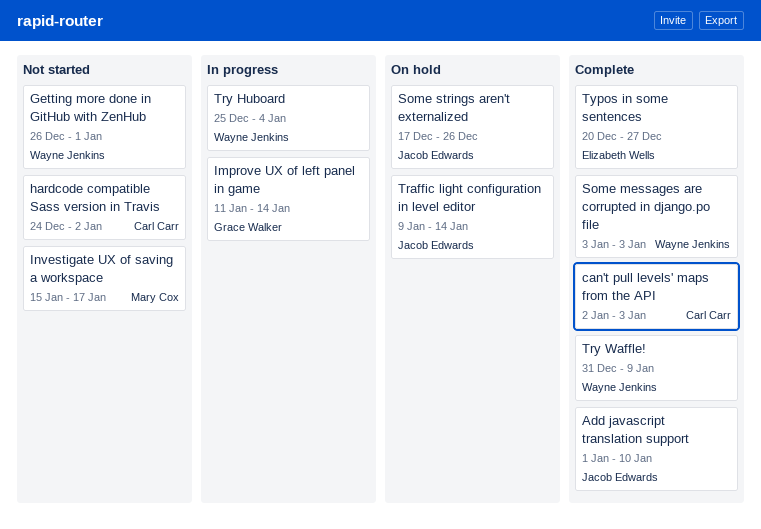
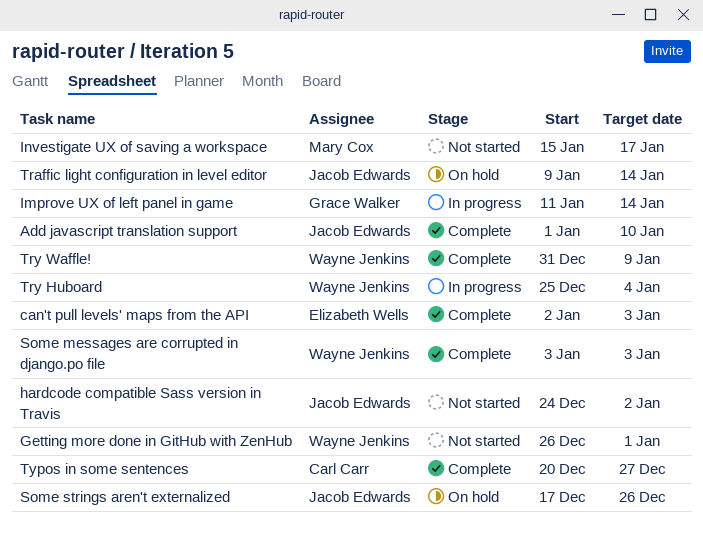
can't pull levels' maps from the API, owner: Carl Carr -> Elizabeth Wells
hardcode compatible Sass version in Travis, owner: Carl Carr -> Jacob Edwards
Typos in some sentences, owner: Elizabeth Wells -> Carl Carr

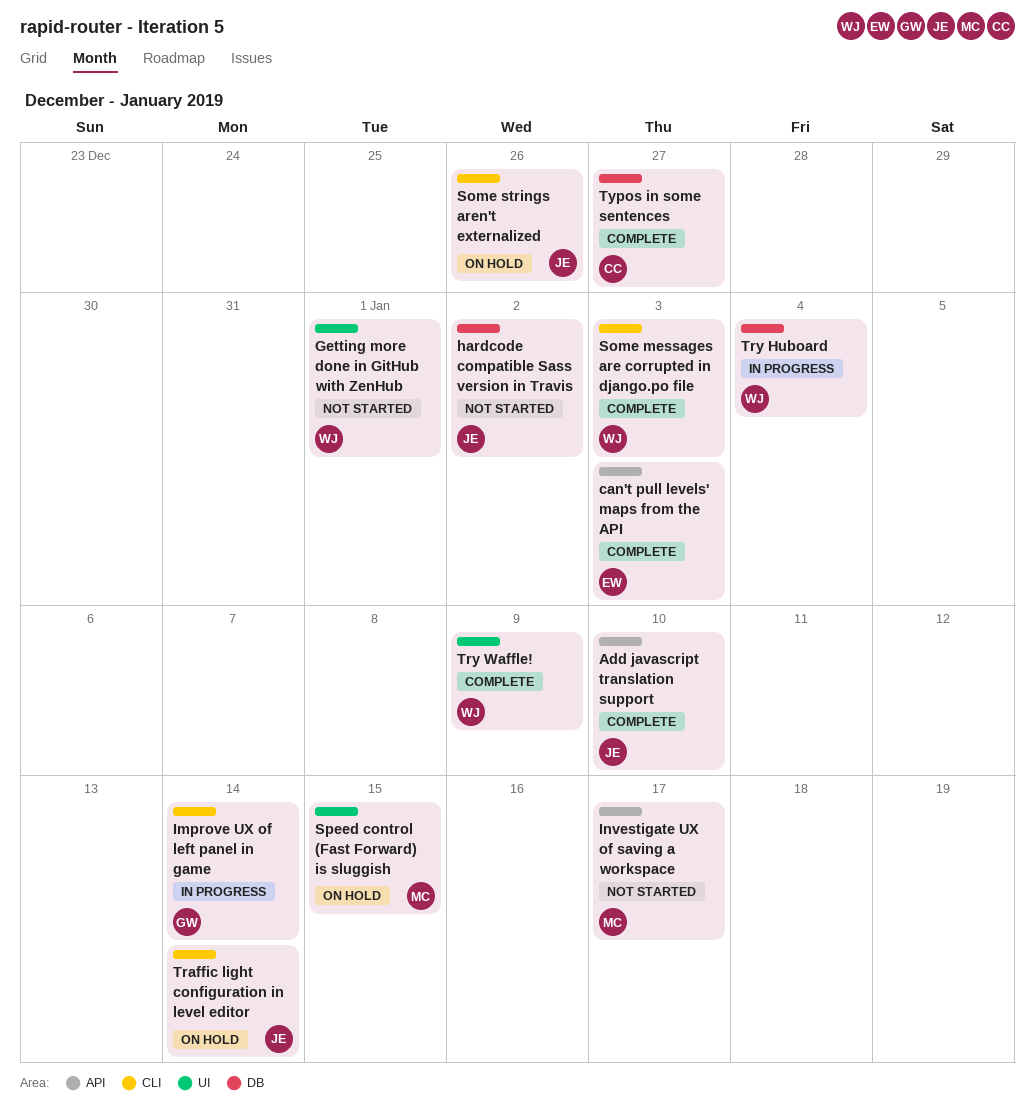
Speed control (Fast Forward) is sluggish: none -> present

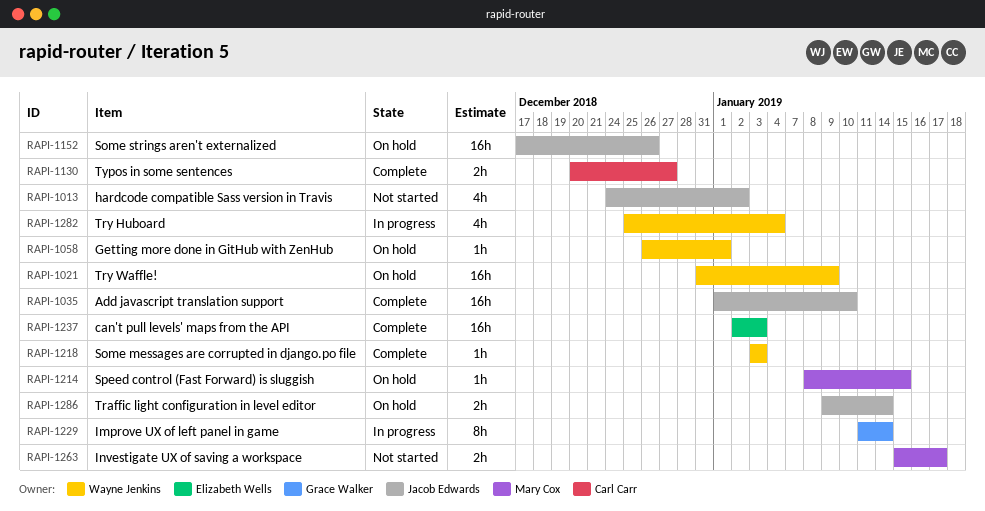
Getting more done in GitHub with ZenHub, status: Not started -> On hold
Try Waffle!, status: Complete -> On hold

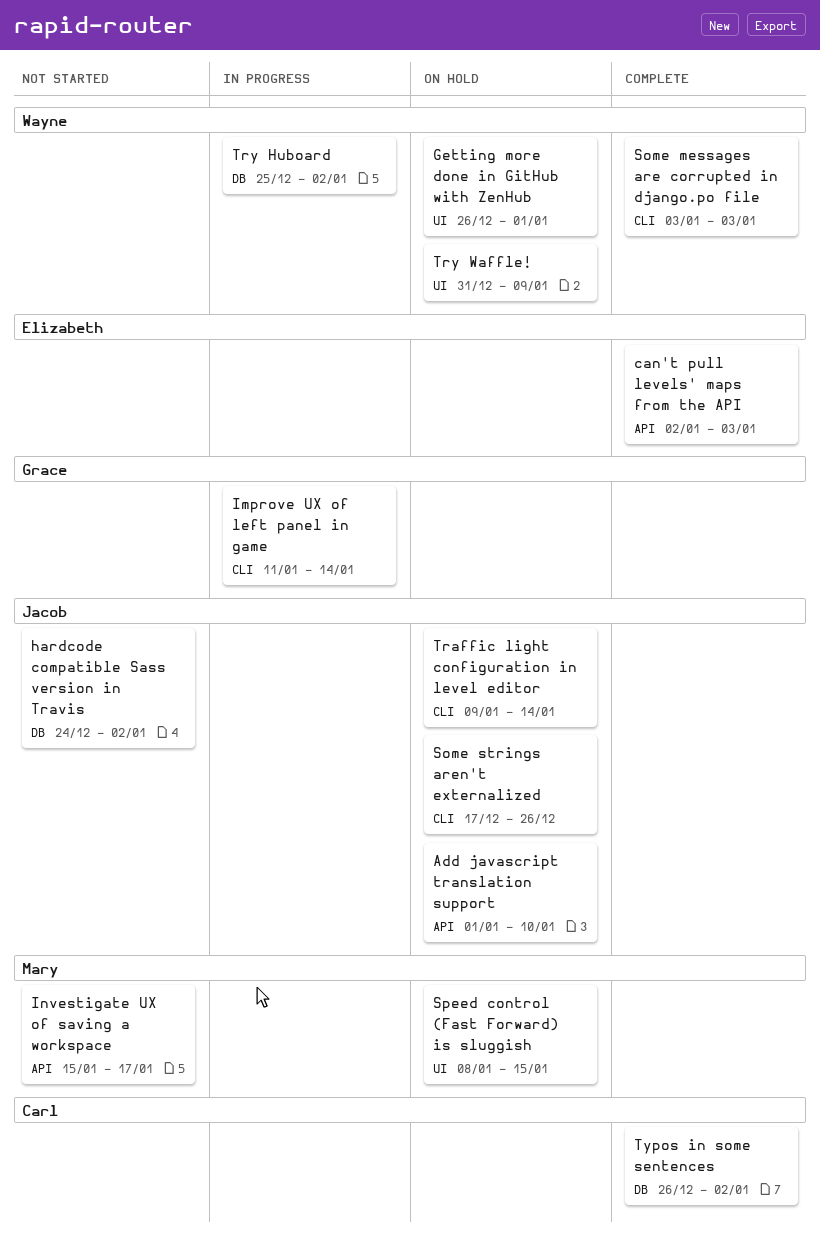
Add javascript translation support, status: Complete -> On hold
Try Huboard, due: Jan 4 -> Jan 2
Typos in some sentences, start: Dec 20 -> Dec 26
Typos in some sentences, due: Dec 27 -> Jan 2

